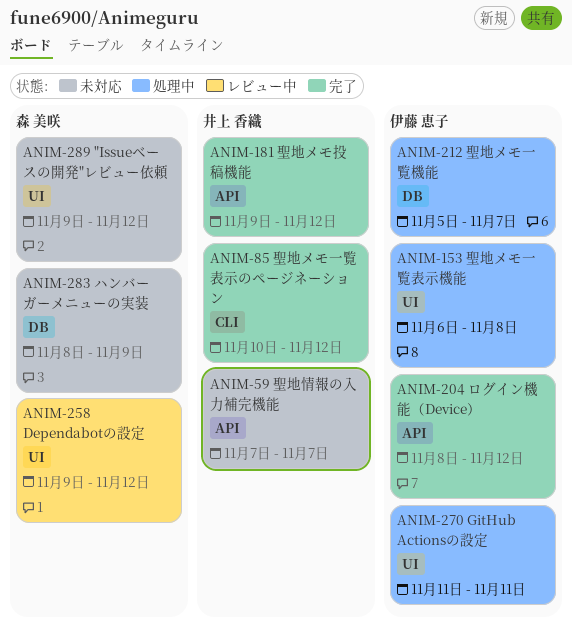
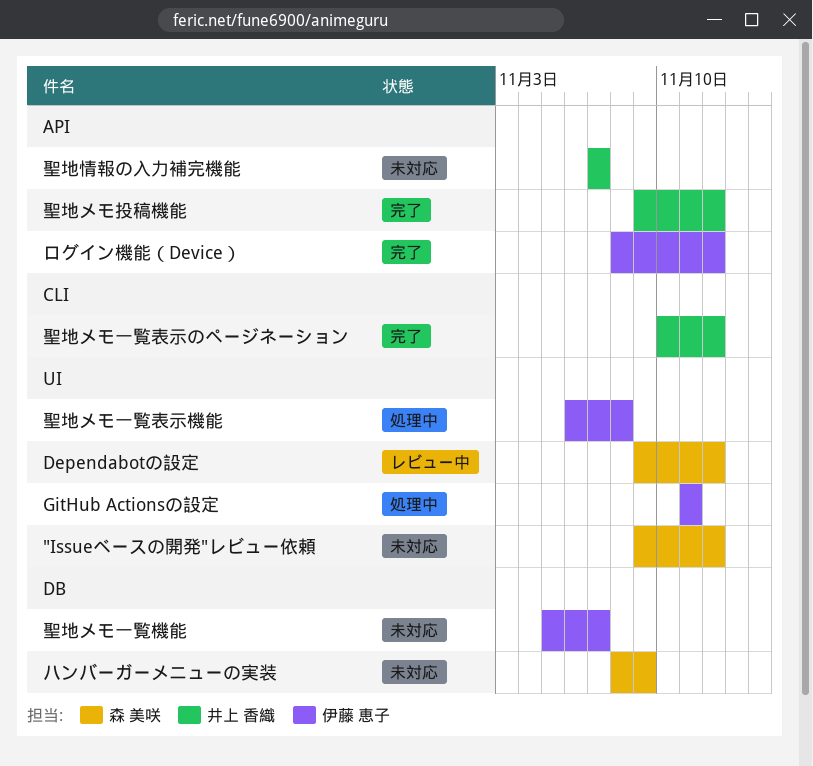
聖地メモ一覧機能, status: 処理中 -> 未対応

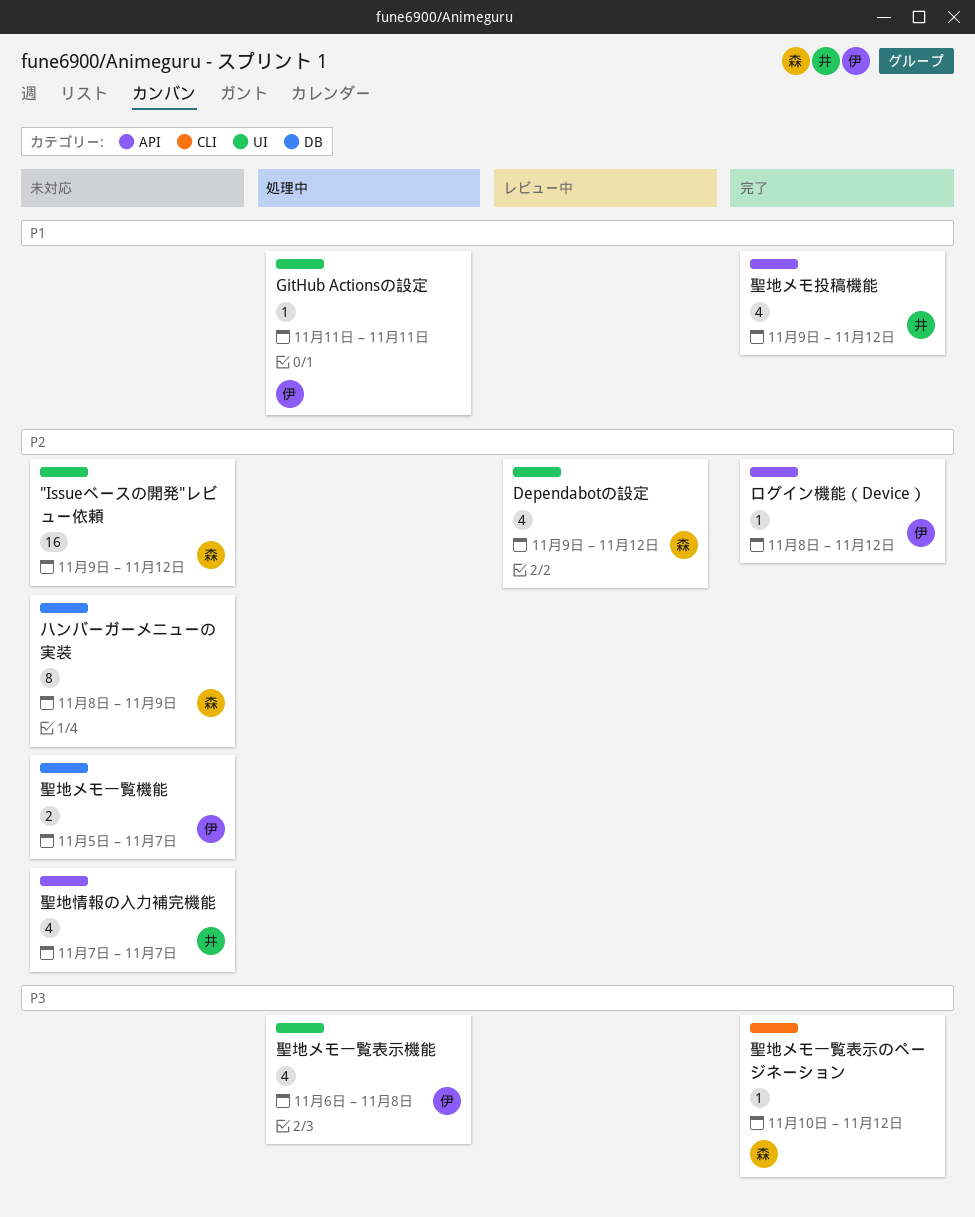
聖地メモ一覧表示のページネーション, owner: 井上 香織 -> 森 美咲

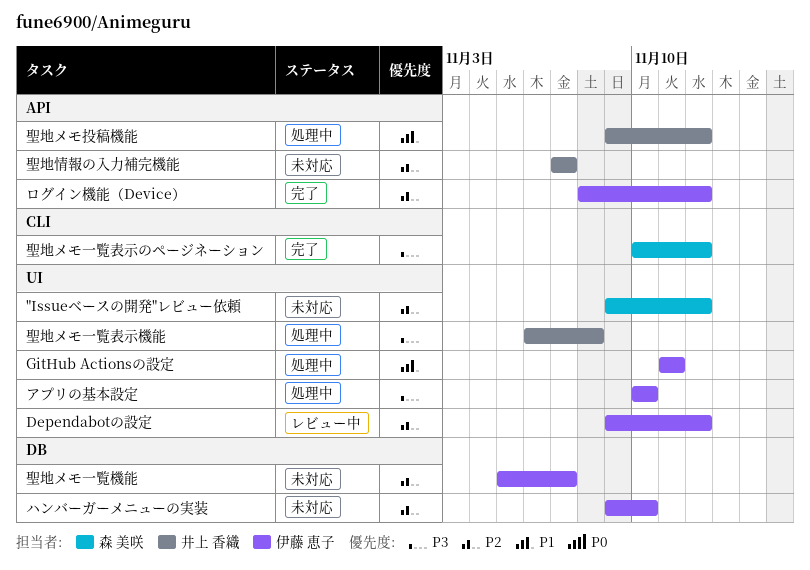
Dependabotの設定, owner: 森 美咲 -> 伊藤 恵子
アプリの基本設定: none -> present
ハンバーガーメニューの実装, owner: 森 美咲 -> 伊藤 恵子
ハンバーガーメニューの実装, start: Nov 8 -> Nov 9
ハンバーガーメニューの実装, due: Nov 9 -> Nov 10
聖地メモ一覧表示機能, owner: 伊藤 恵子 -> 井上 香織
聖地メモ投稿機能, status: 完了 -> 処理中

